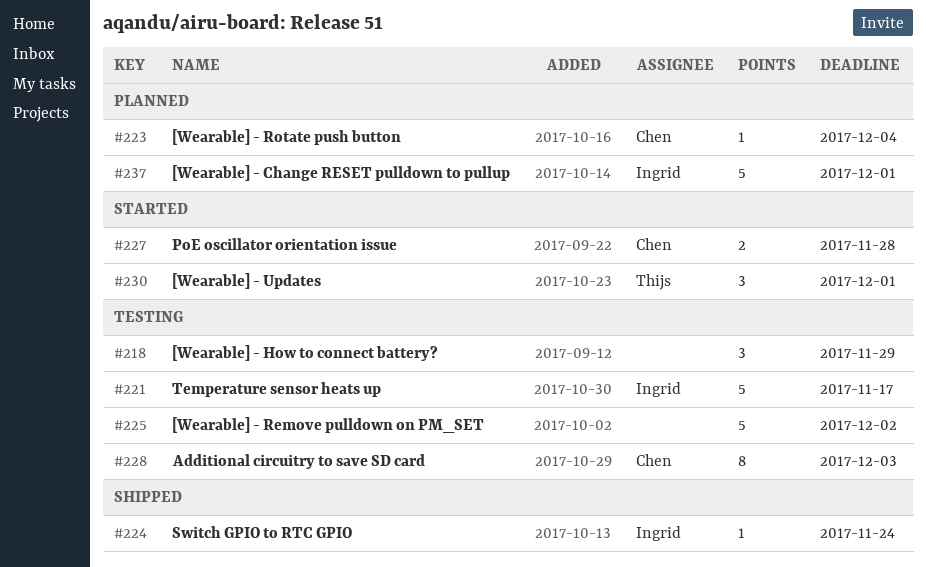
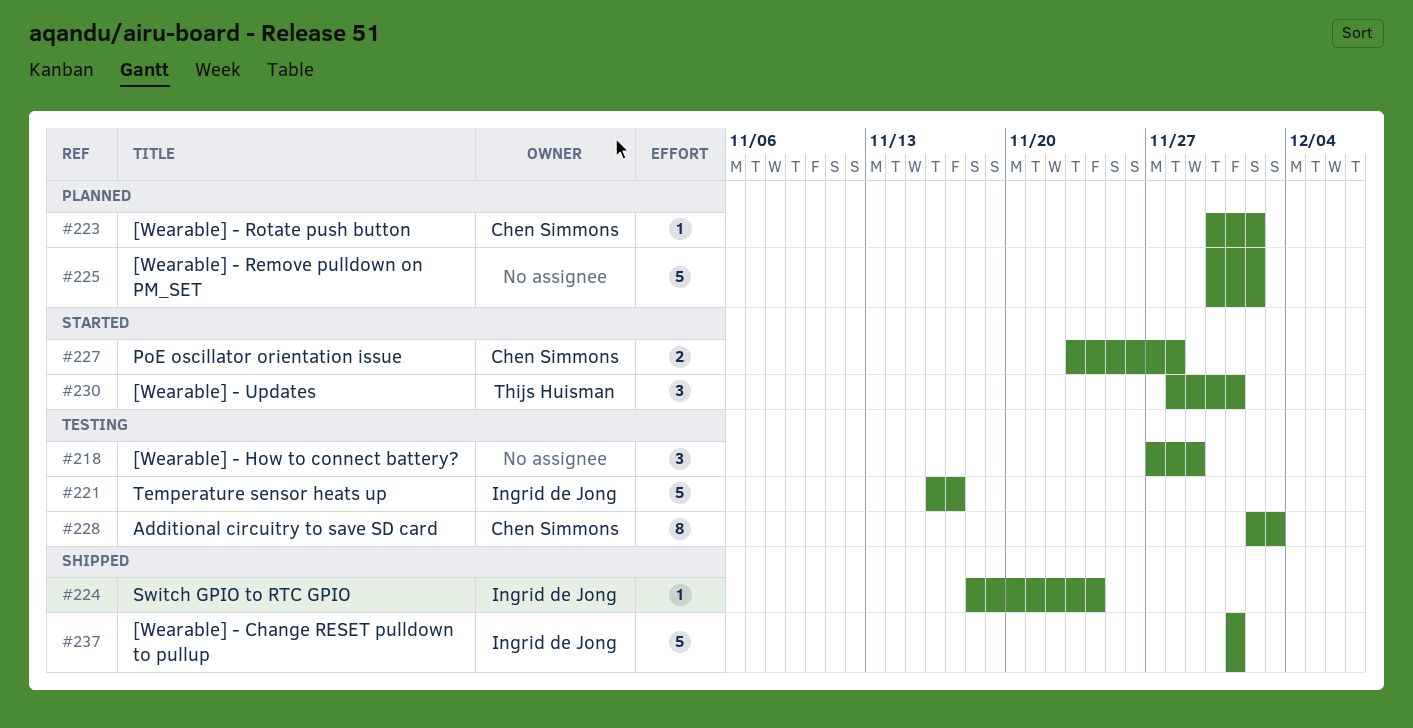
#223, due: Dec 4 -> Dec 2
#225, status: Testing -> Planned
#237, status: Planned -> Shipped

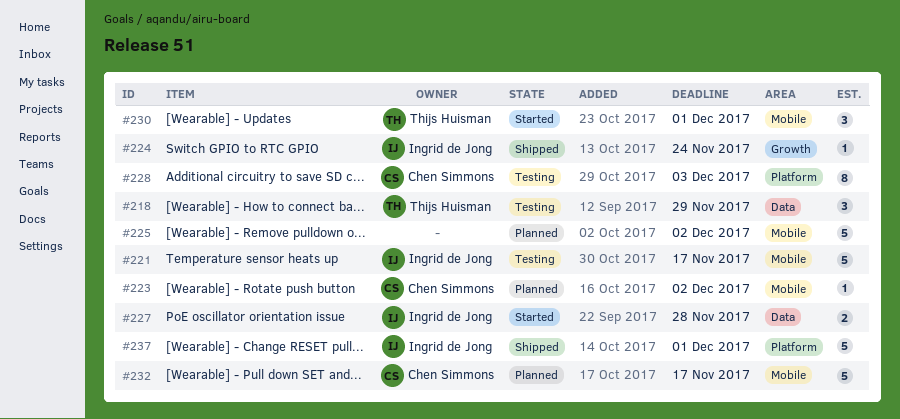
#218, owner: none -> Thijs Huisman
#227, owner: Chen Simmons -> Ingrid de Jong
#232: none -> present

